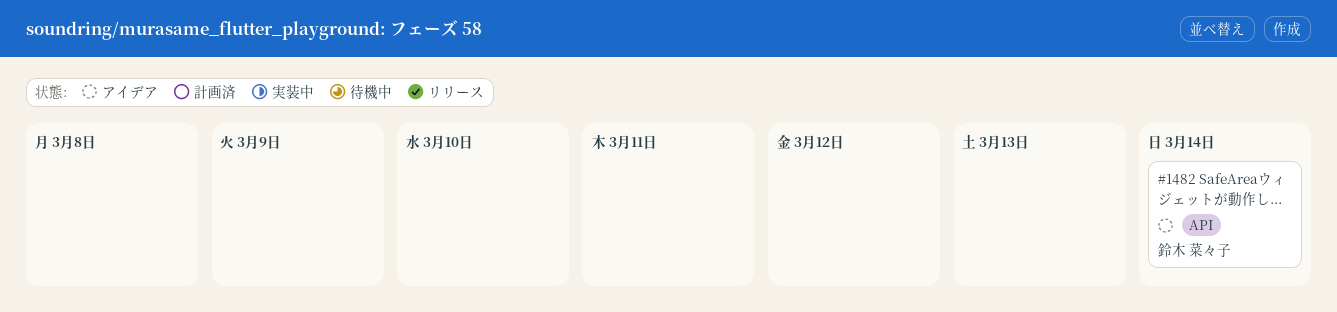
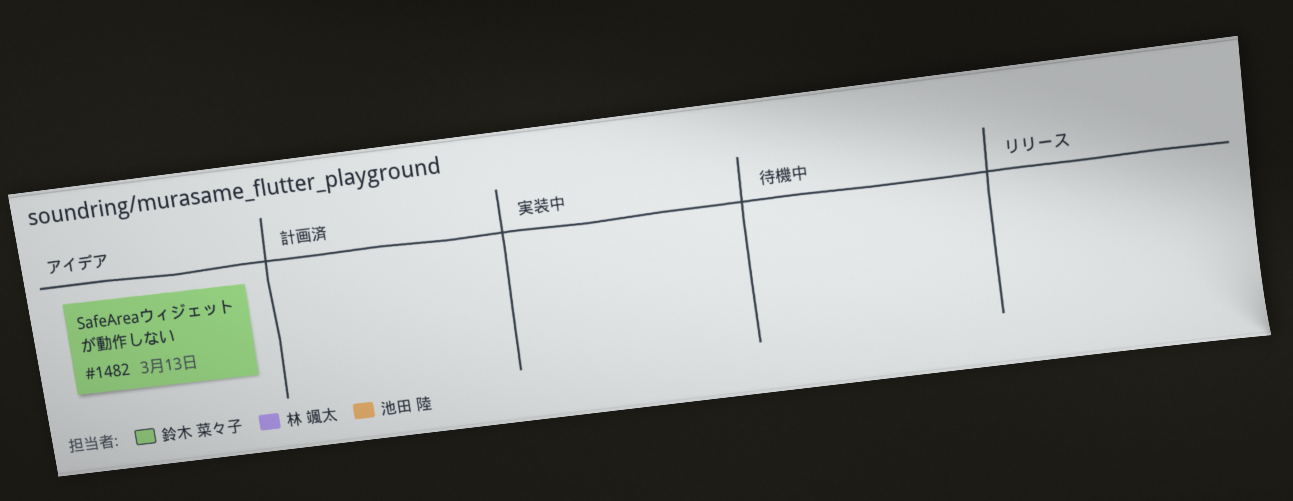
#1482, due: Mar 14 -> Mar 13

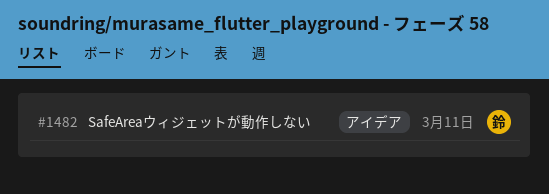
#1482, due: Mar 13 -> Mar 11

